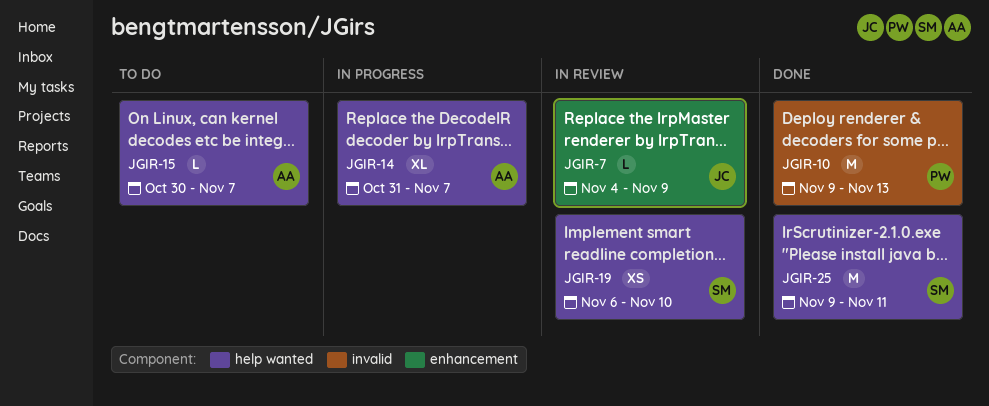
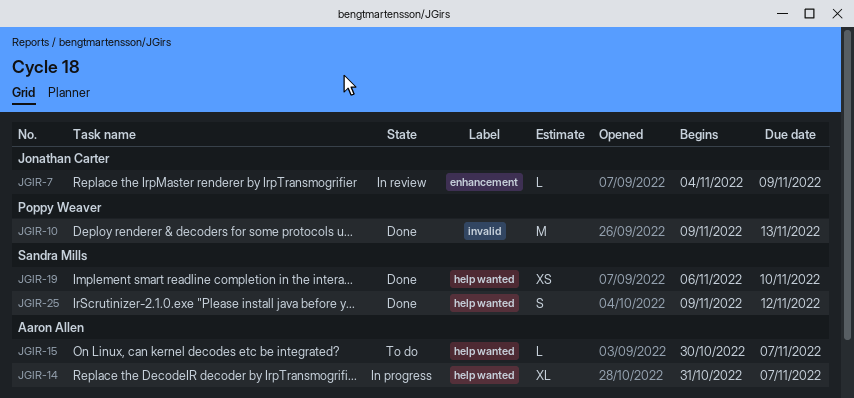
JGIR-19, status: In review -> Done
JGIR-25, estimate: M -> S
JGIR-25, due: Nov 11 -> Nov 12

